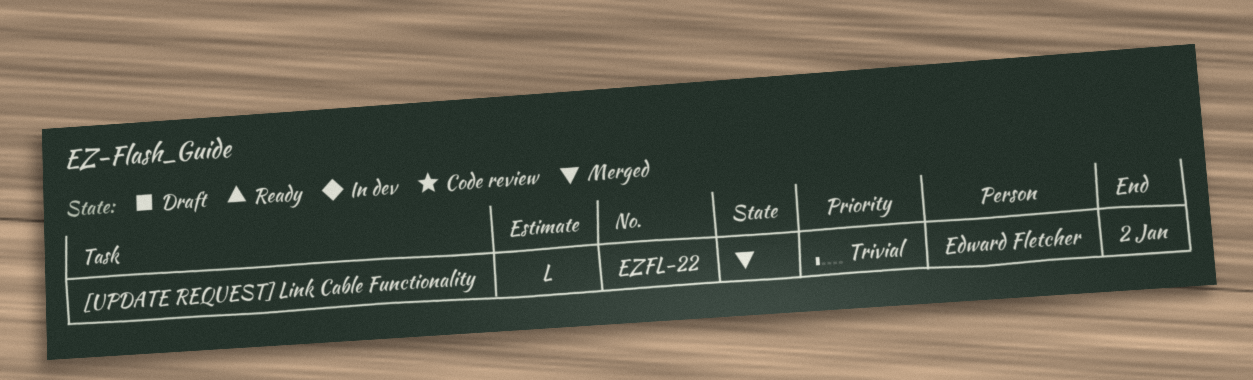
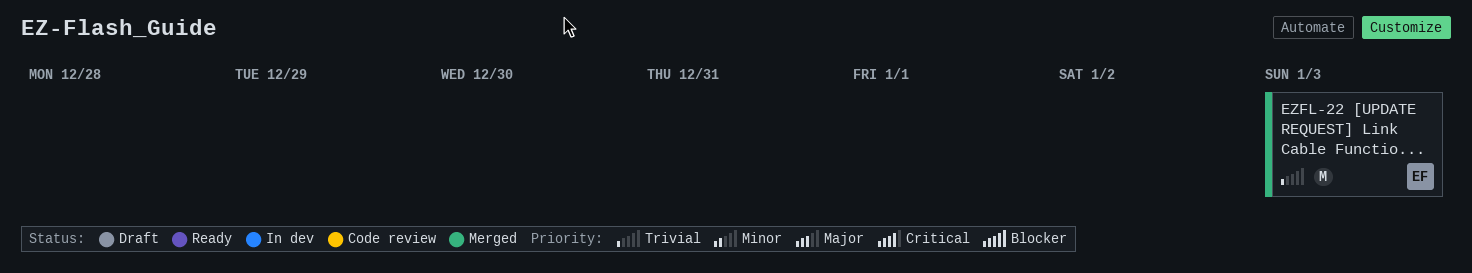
EZFL-22, estimate: L -> M
EZFL-22, due: Jan 2 -> Jan 3

